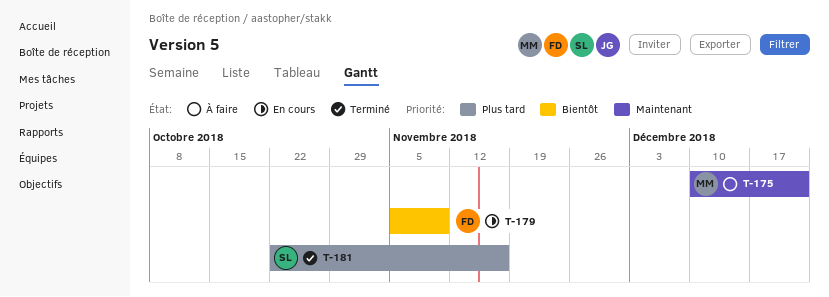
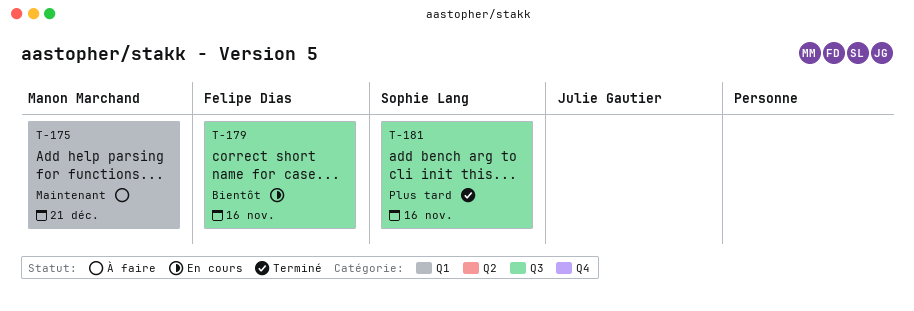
T-179, due: Nov 9 -> Nov 16

